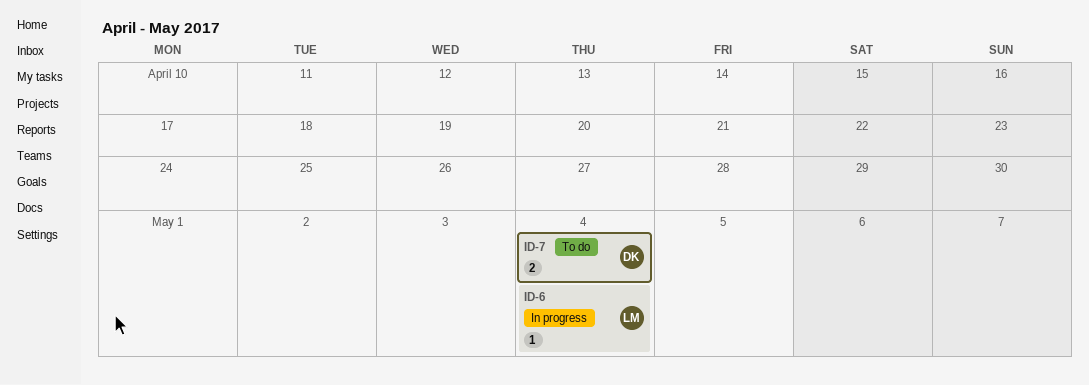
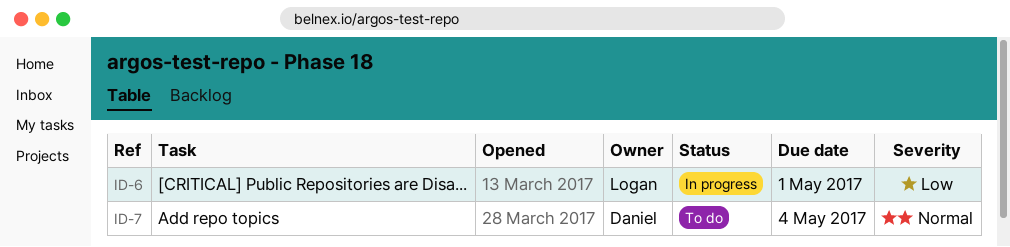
ID-6, due: May 4 -> May 1

